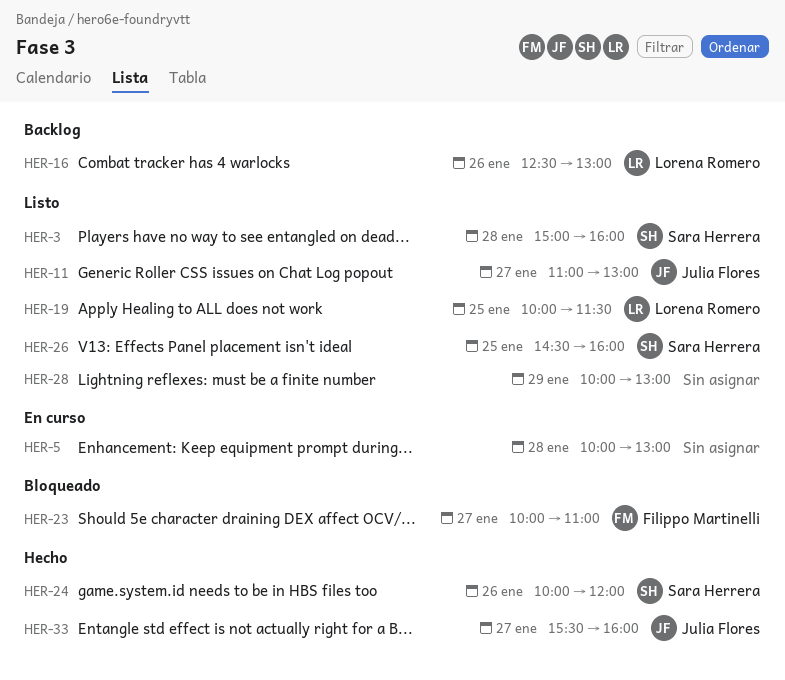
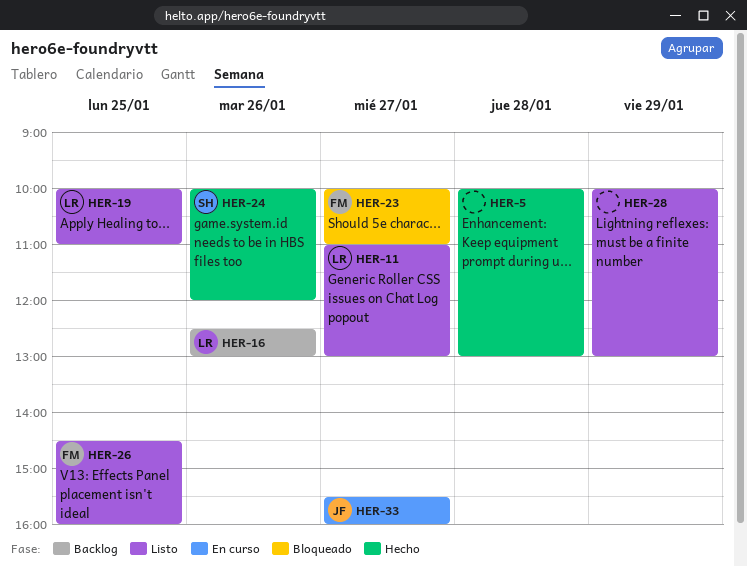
HER-3: present -> none
HER-5, status: En curso -> Hecho
HER-11, owner: Julia Flores -> Lorena Romero
HER-19, ends: 11:30 -> 11:00
HER-26, owner: Sara Herrera -> Filippo Martinelli
HER-33, status: Hecho -> En curso

